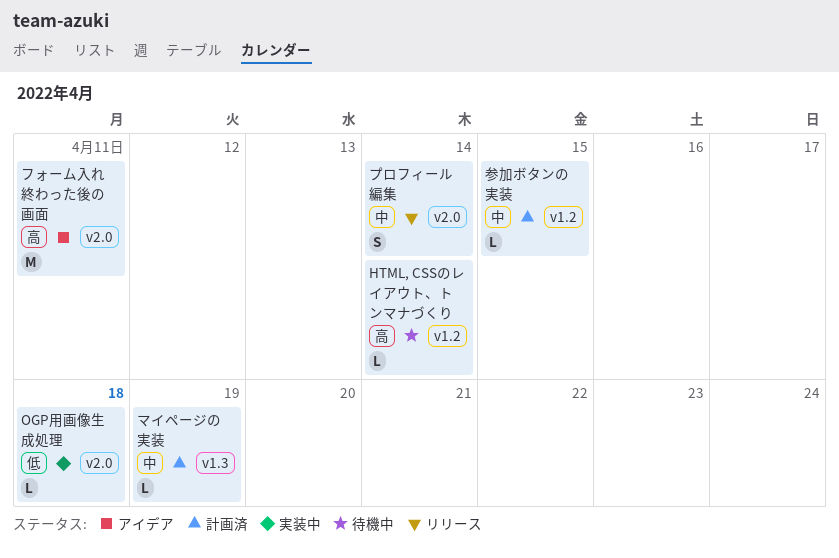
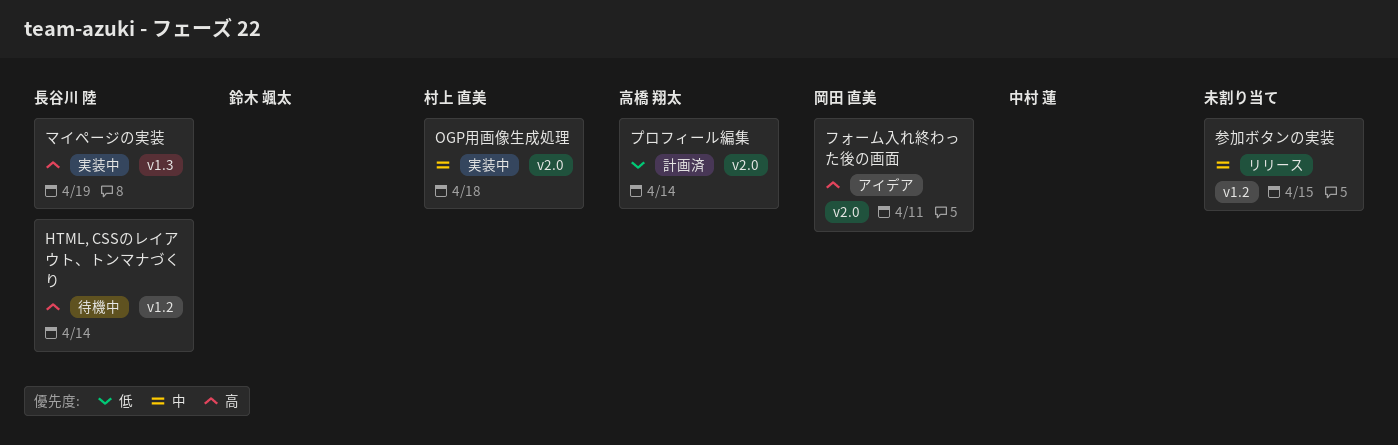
OGP用画像生成処理, priority: 低 -> 中
プロフィール編集, status: リリース -> 計画済
プロフィール編集, priority: 中 -> 低
マイページの実装, status: 計画済 -> 実装中
マイページの実装, priority: 中 -> 高
参加ボタンの実装, status: 計画済 -> リリース

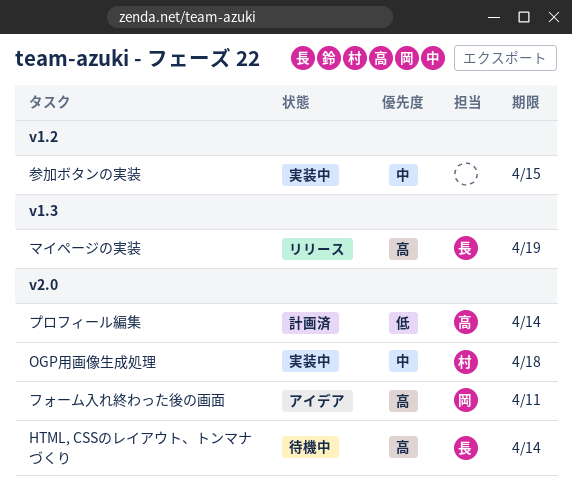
HTML, CSSのレイアウト、トンマナづくり, label: v1.2 -> v2.0
マイページの実装, status: 実装中 -> リリース
参加ボタンの実装, status: リリース -> 実装中

